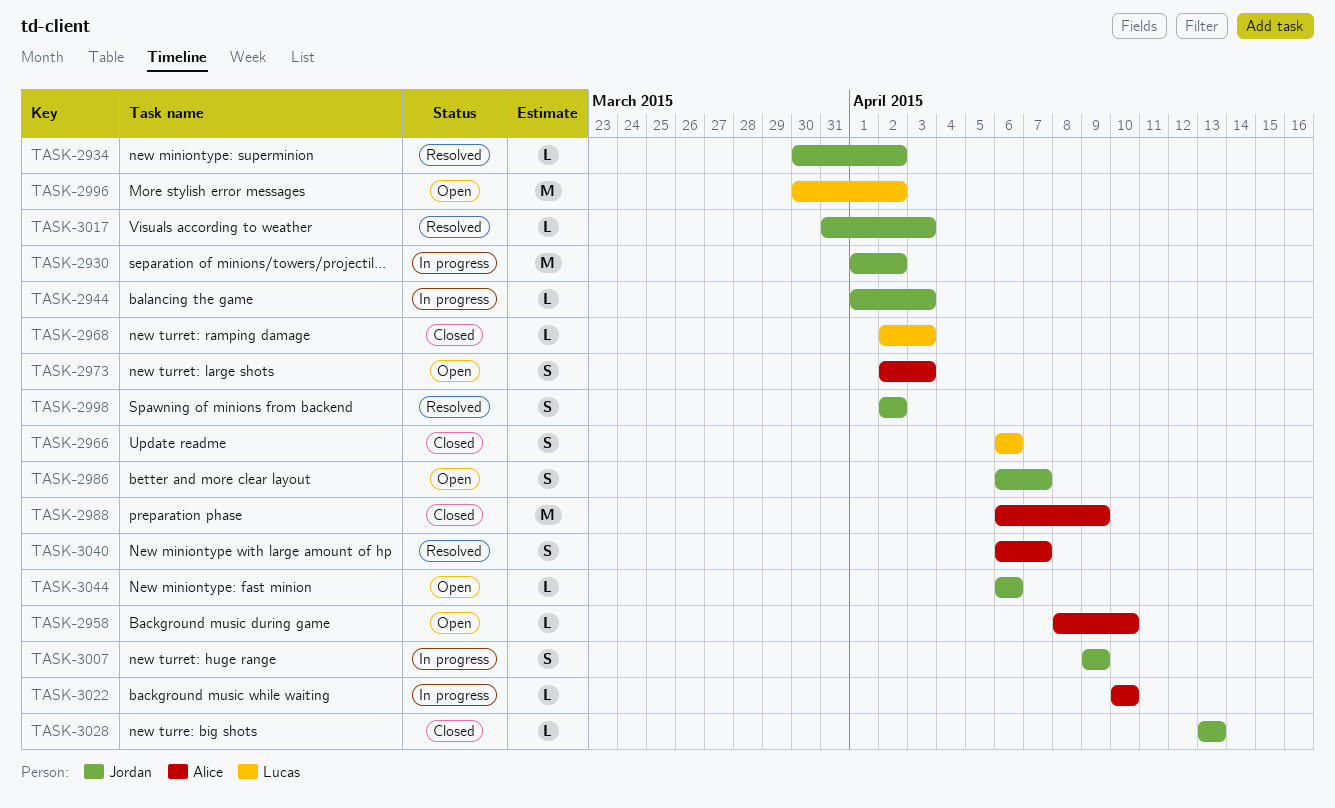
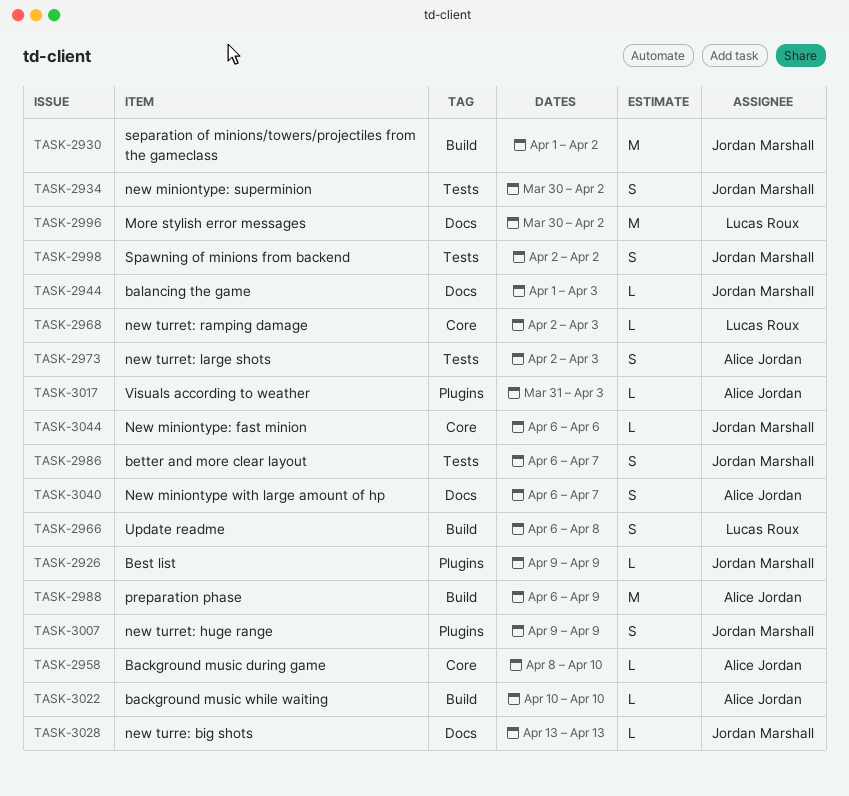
TASK-2926: none -> present
TASK-2934, estimate: L -> S
TASK-2966, due: Apr 6 -> Apr 8
TASK-3017, owner: Jordan Marshall -> Alice Jordan

